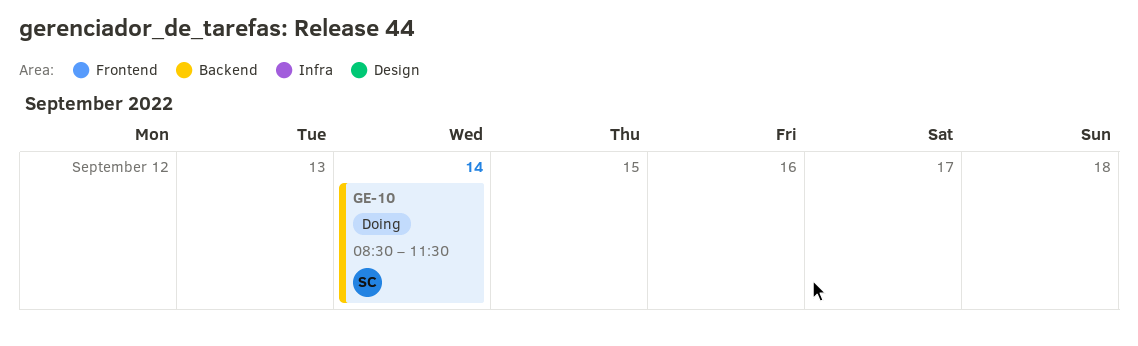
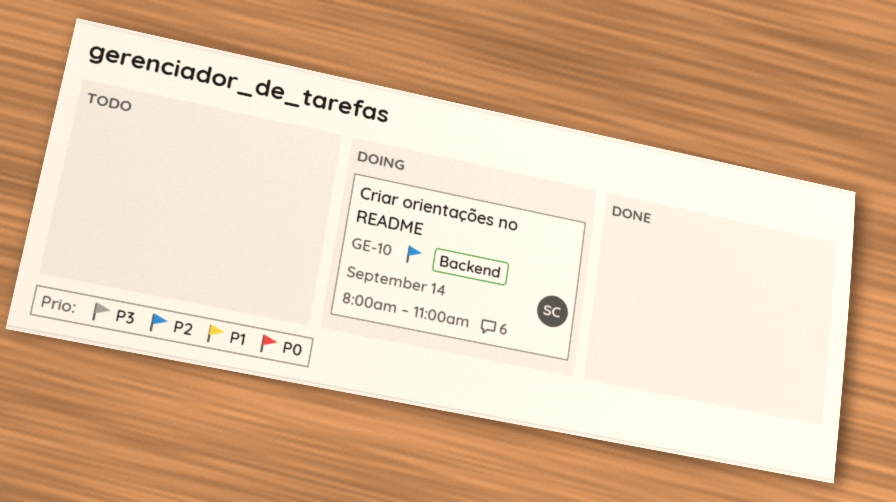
GE-10, begins: 08:30 -> 08:00
GE-10, ends: 11:30 -> 11:00

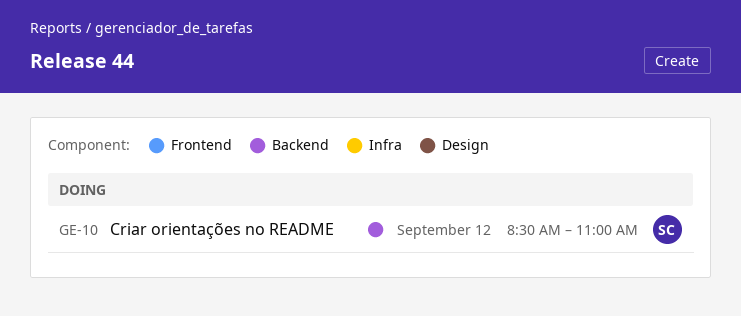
GE-10, day: Sep 14 -> Sep 12
GE-10, begins: 08:00 -> 08:30

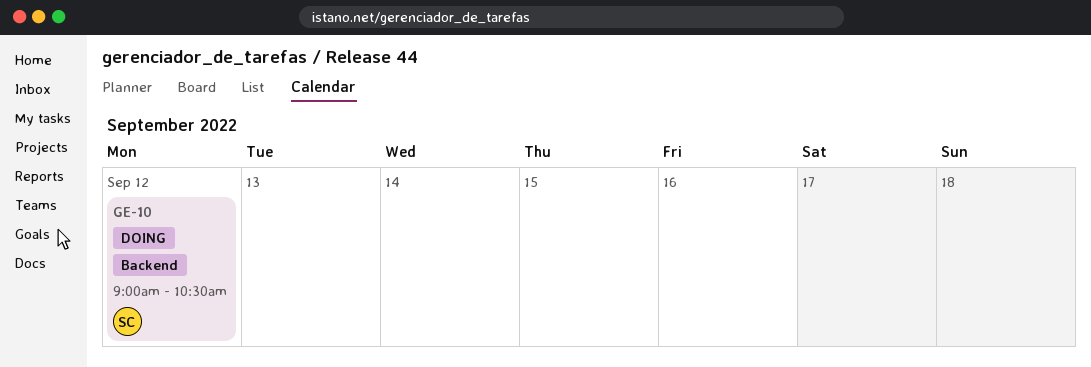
GE-10, begins: 08:30 -> 09:00
GE-10, ends: 11:00 -> 10:30

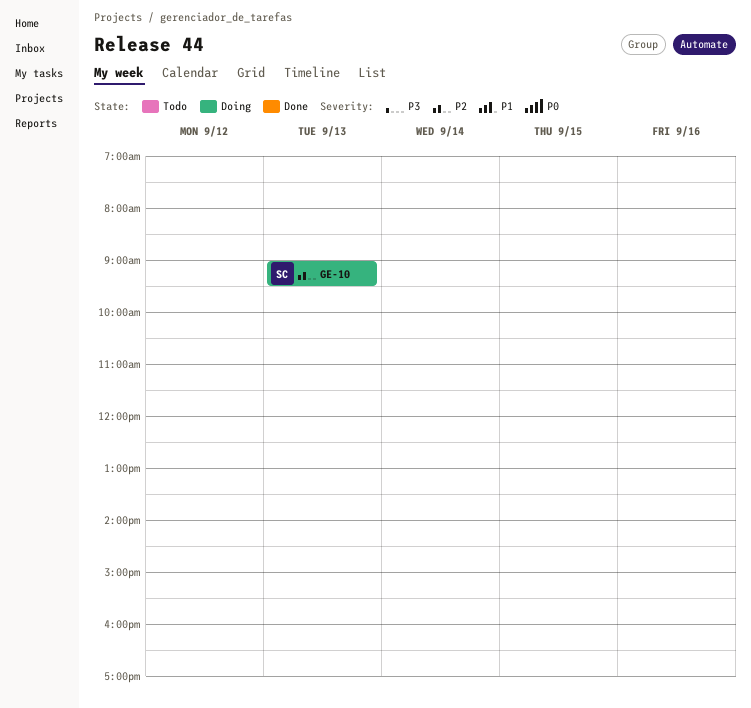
GE-10, day: Sep 12 -> Sep 13
GE-10, ends: 10:30 -> 09:30

